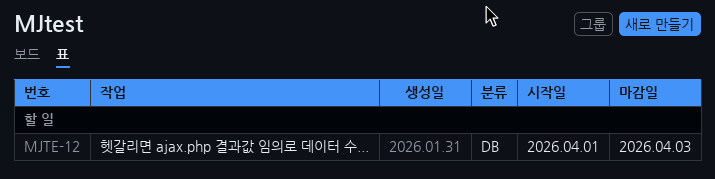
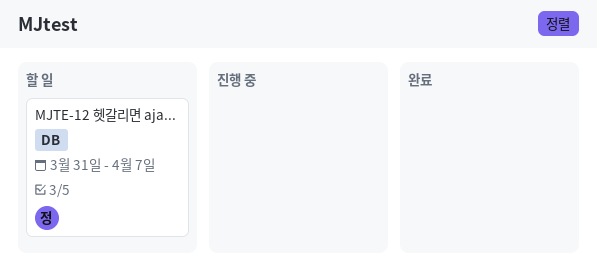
MJTE-12, start: Apr 1 -> Mar 31
MJTE-12, due: Apr 3 -> Apr 7

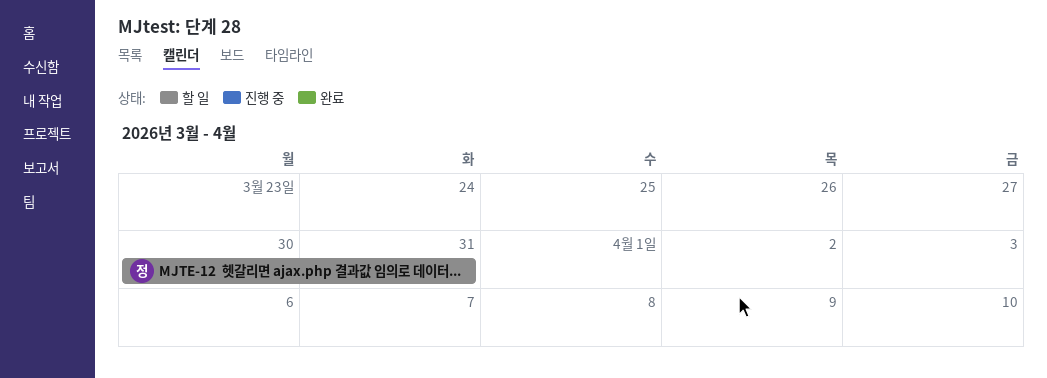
MJTE-12, start: Mar 31 -> Mar 30
MJTE-12, due: Apr 7 -> Mar 31

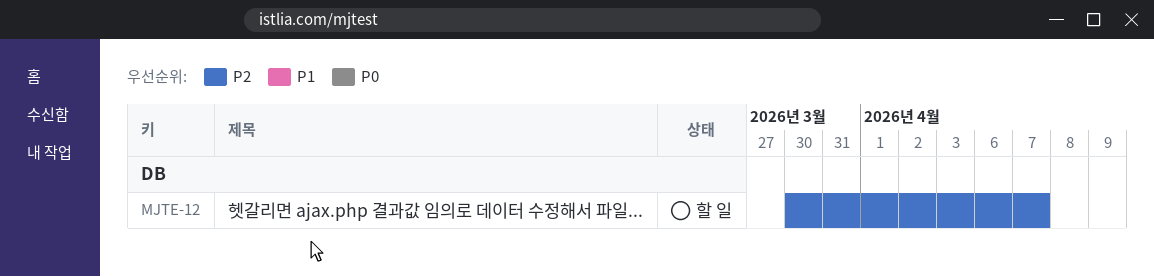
MJTE-12, due: Mar 31 -> Apr 7

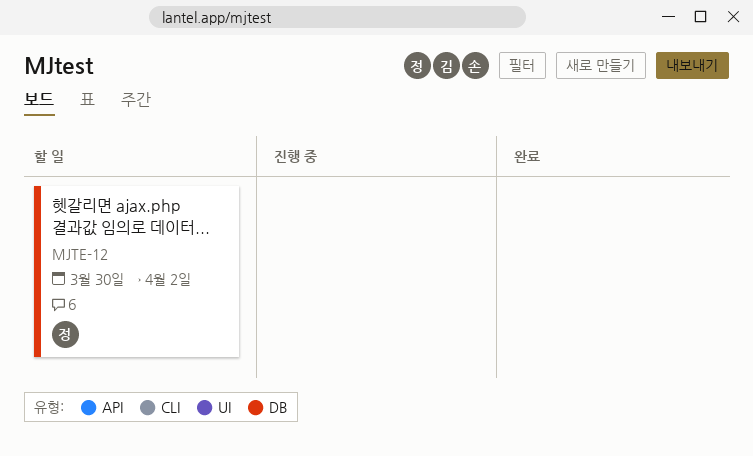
MJTE-12, due: Apr 7 -> Apr 2

